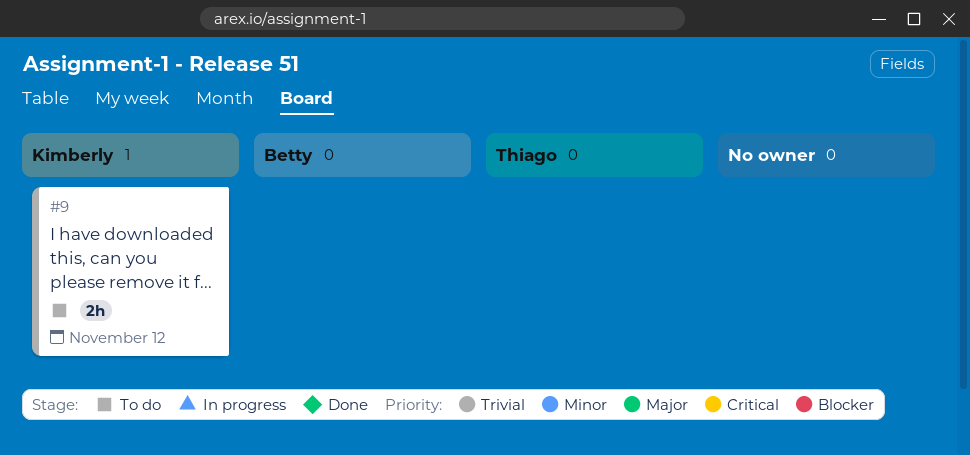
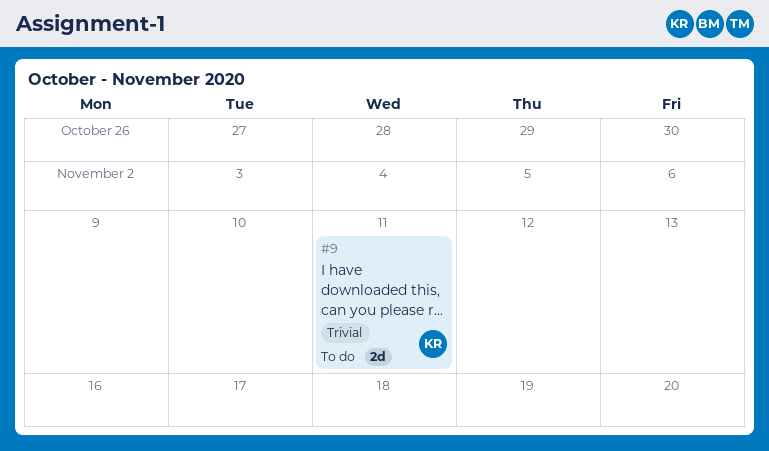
#9, estimate: 2h -> 2d
#9, due: Nov 12 -> Nov 11

